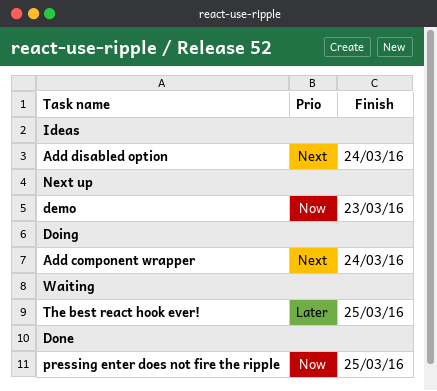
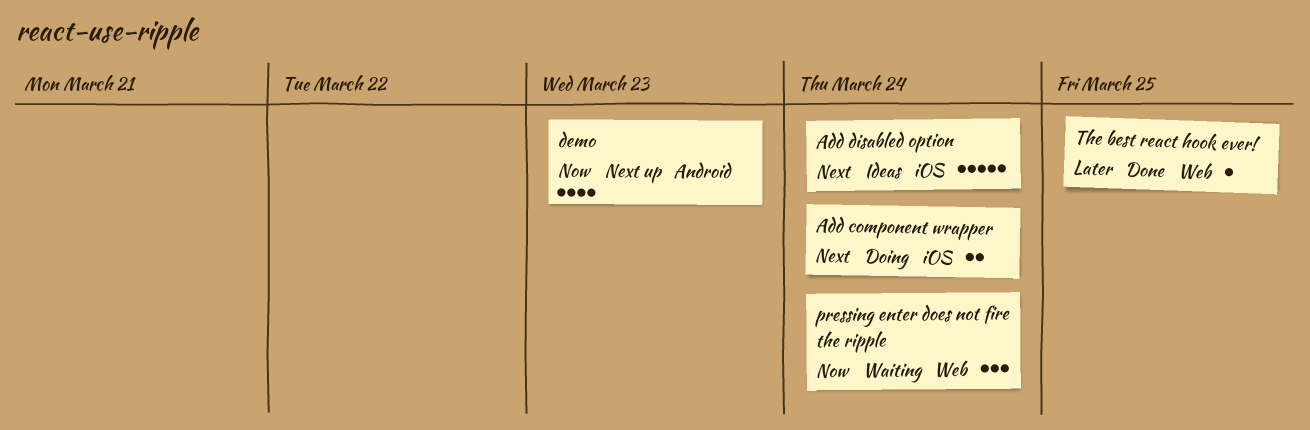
pressing enter does not fire the ripple, status: Done -> Waiting
pressing enter does not fire the ripple, due: Mar 25 -> Mar 24
The best react hook ever!, status: Waiting -> Done

